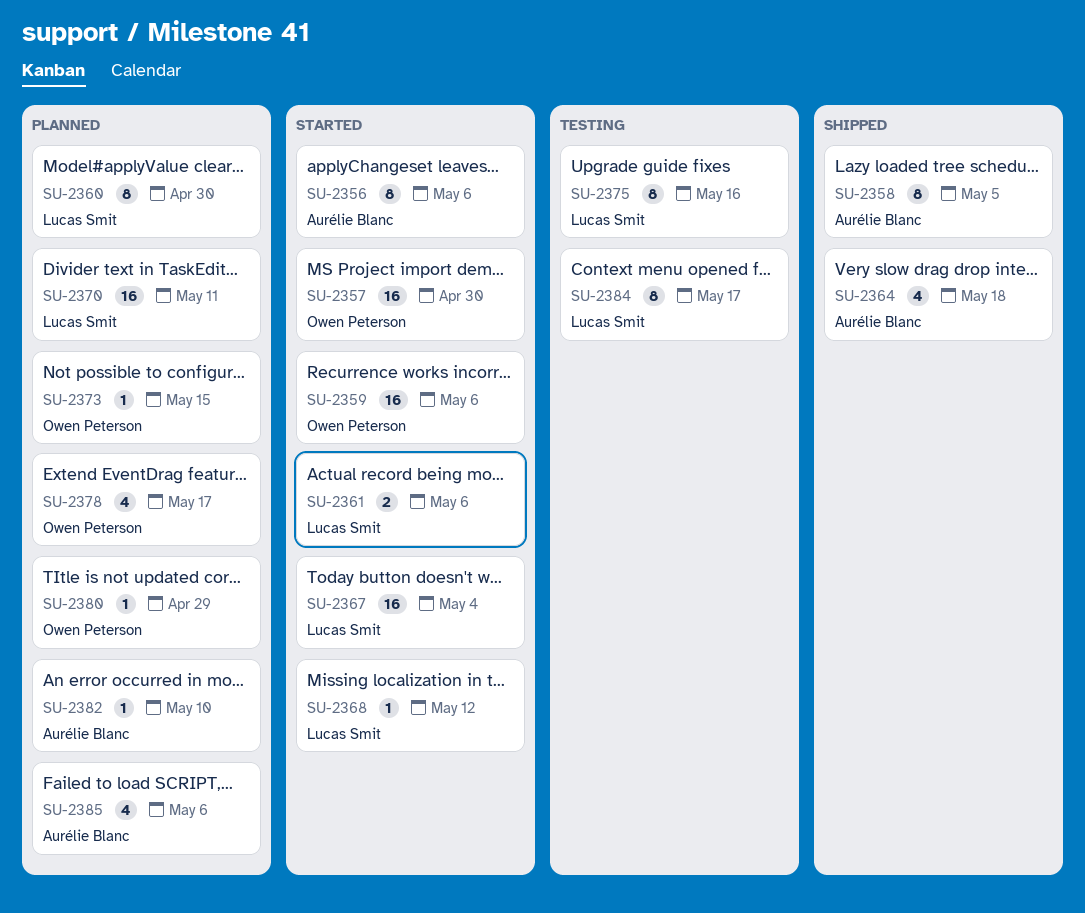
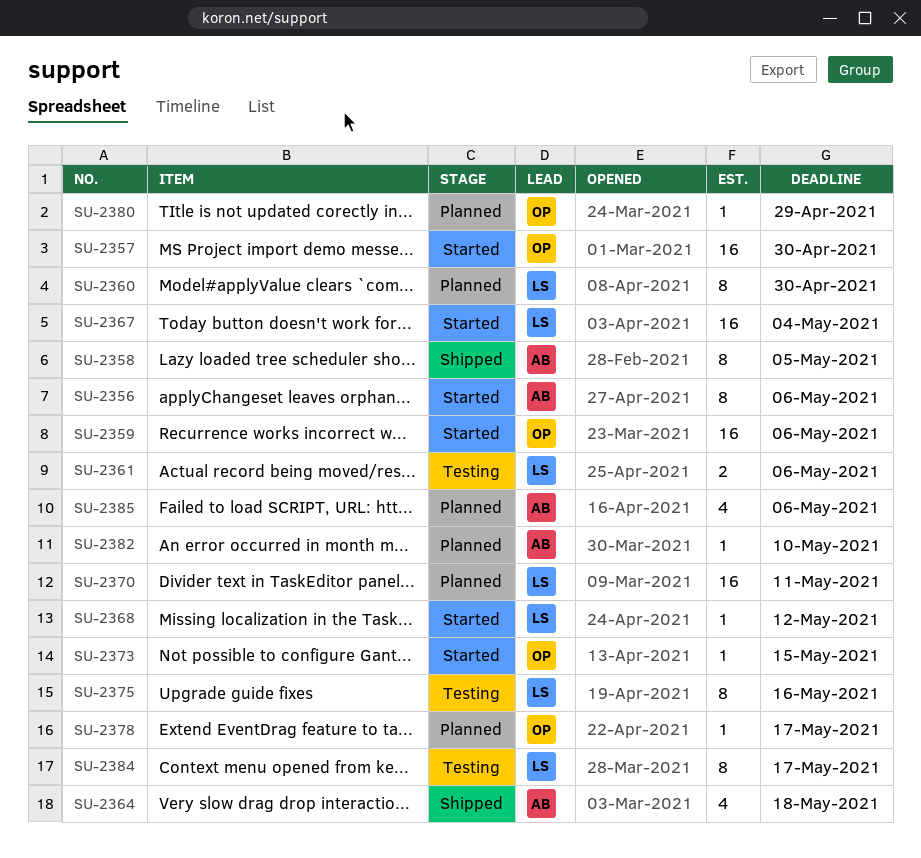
SU-2361, status: Started -> Testing
SU-2373, status: Planned -> Started
SU-2378, estimate: 4 -> 1

